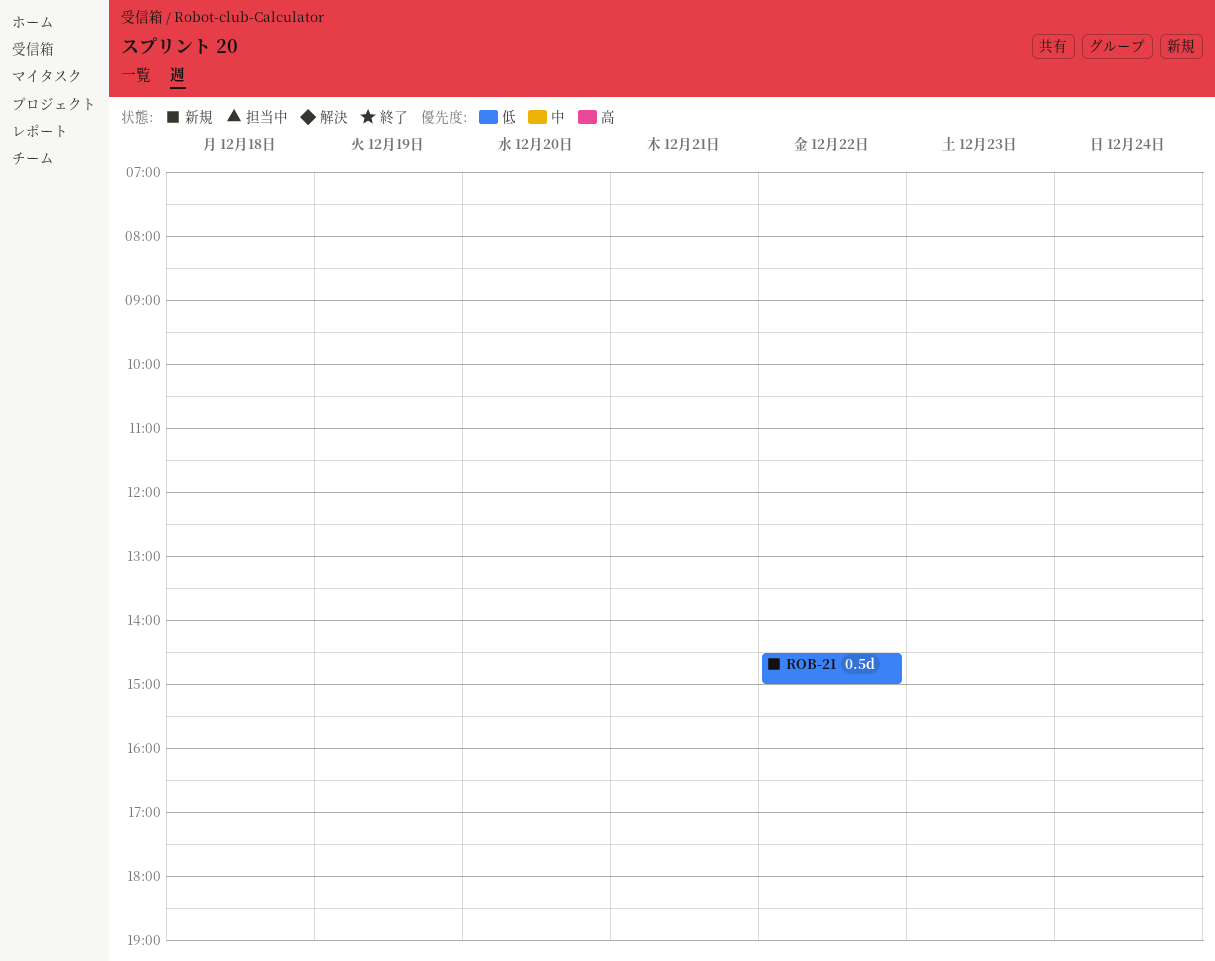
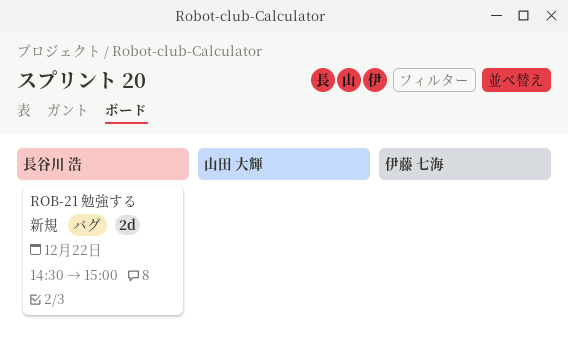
ROB-21, estimate: 0.5d -> 2d

